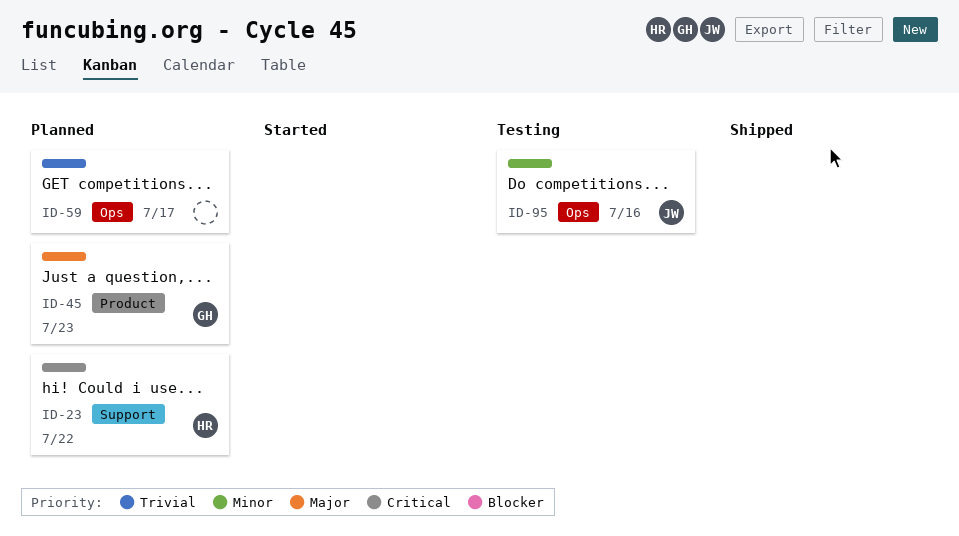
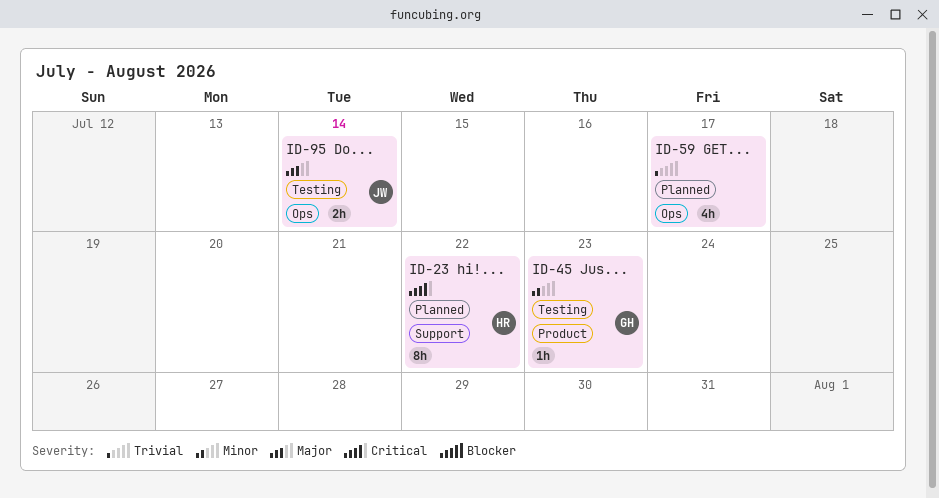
ID-45, status: Planned -> Testing
ID-45, priority: Major -> Minor
ID-95, priority: Minor -> Major
ID-95, due: Jul 16 -> Jul 14

